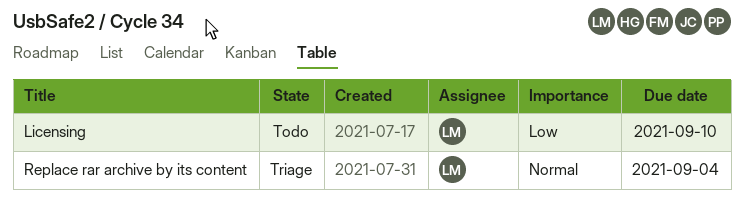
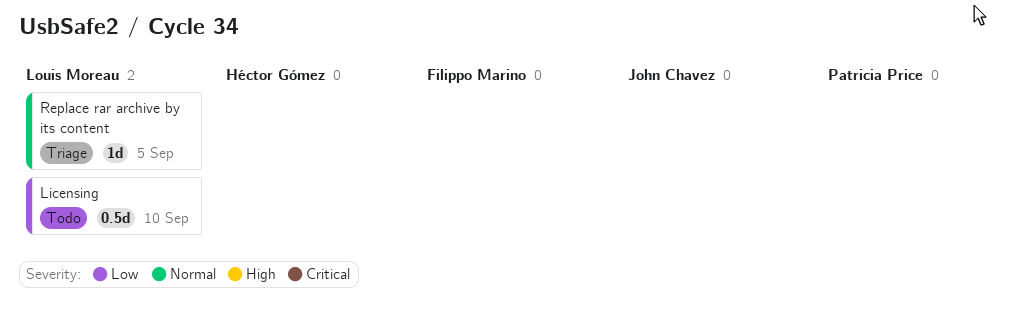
Replace rar archive by its content, due: Sep 4 -> Sep 5

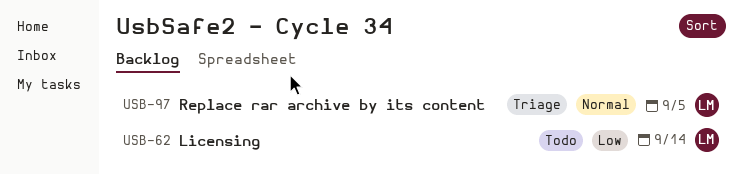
Licensing, due: Sep 10 -> Sep 14

